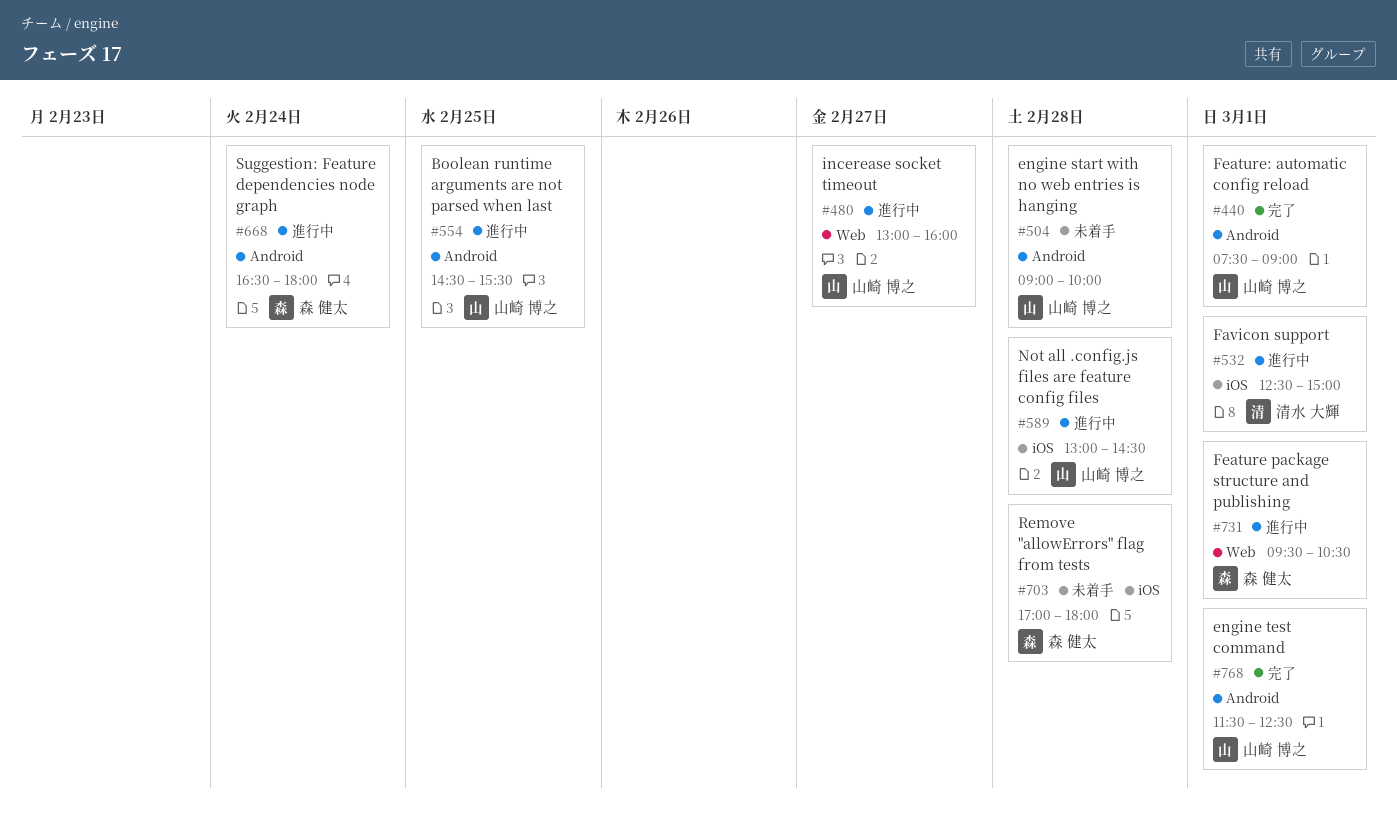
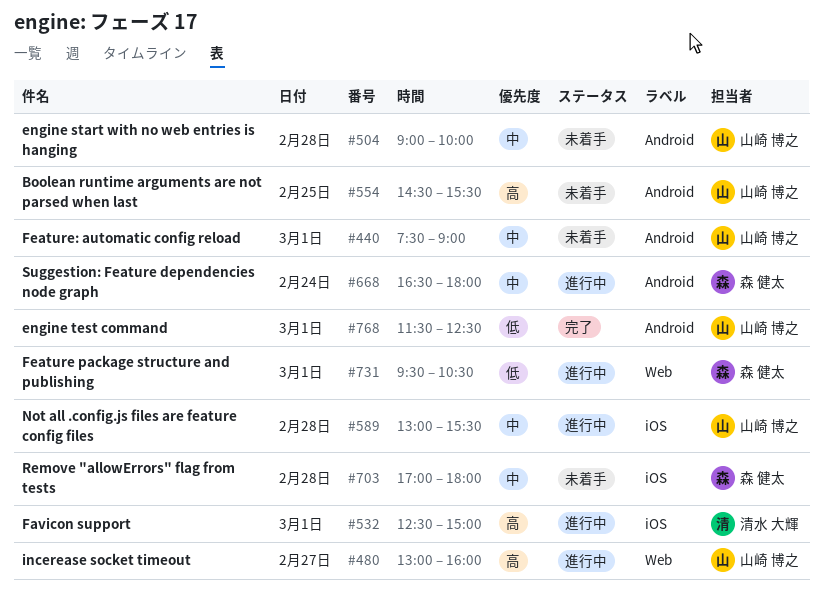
#440, status: 完了 -> 未着手
#554, status: 進行中 -> 未着手
#589, ends: 14:30 -> 15:30

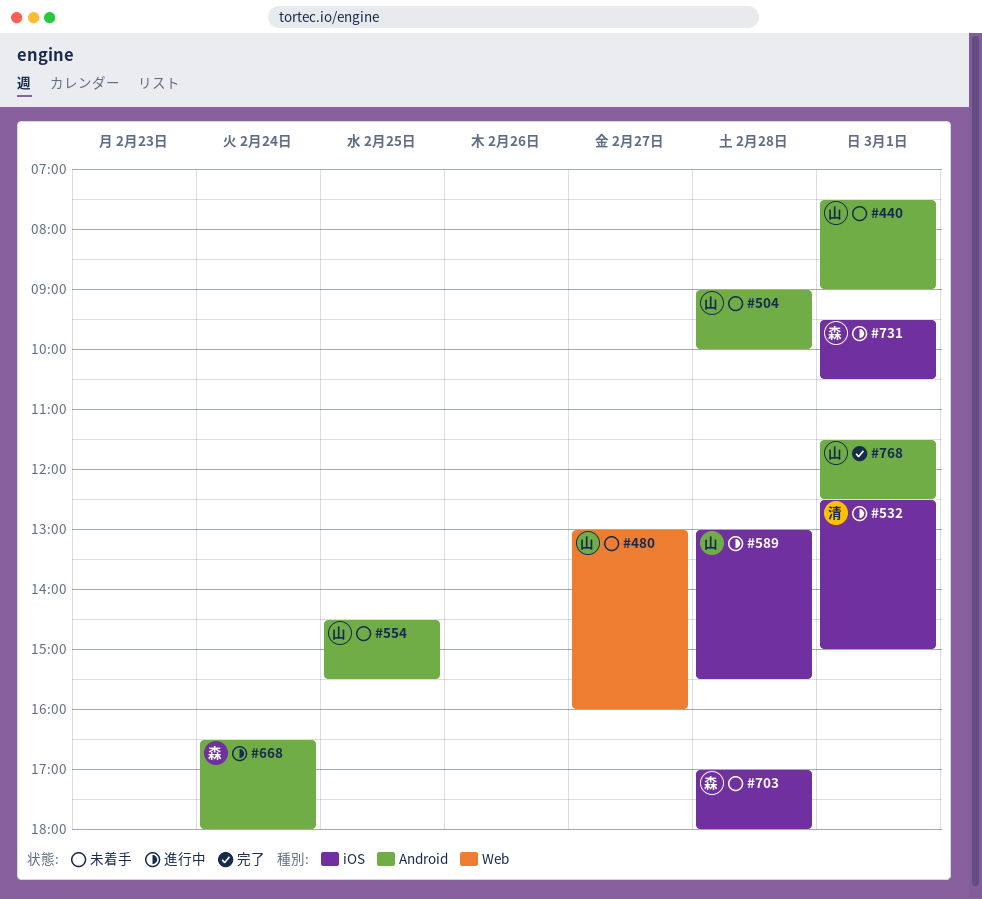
#480, status: 進行中 -> 未着手
#731, label: Web -> iOS

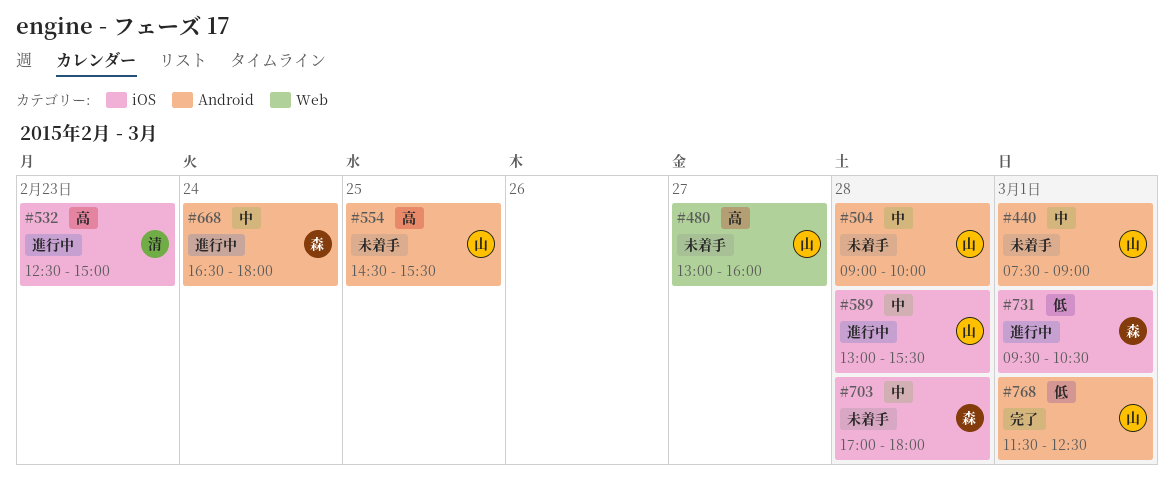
#532, day: Mar 1 -> Feb 23

